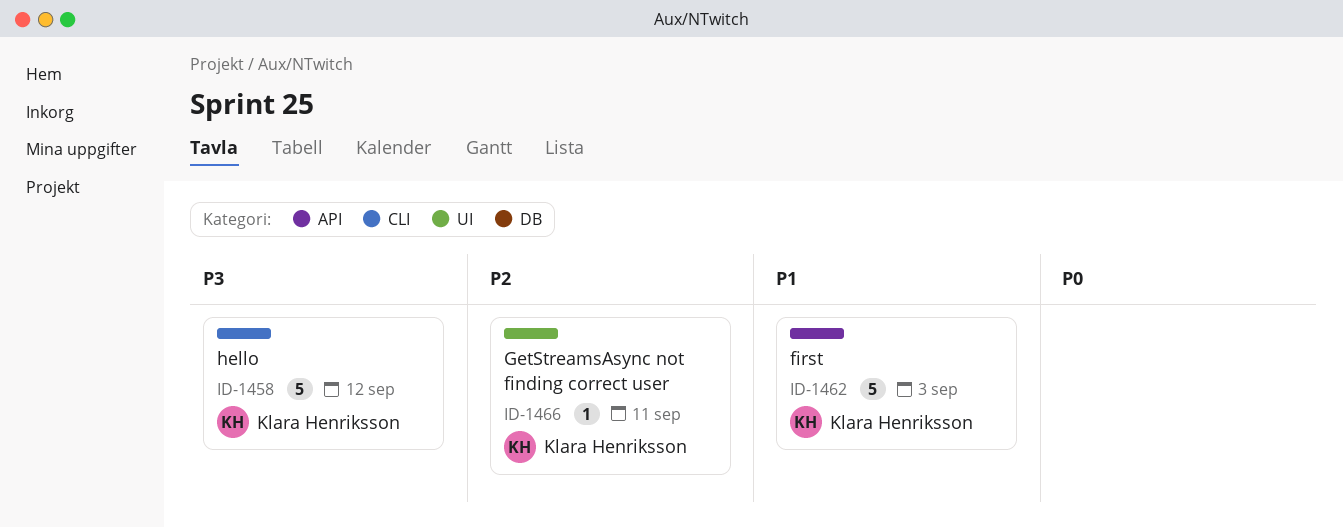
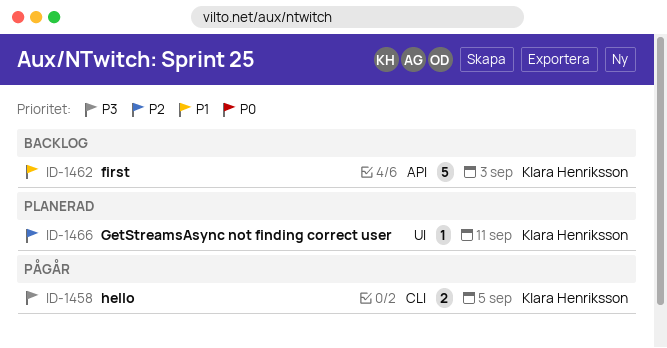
ID-1458, estimate: 5 -> 2
ID-1458, due: Sep 12 -> Sep 5

